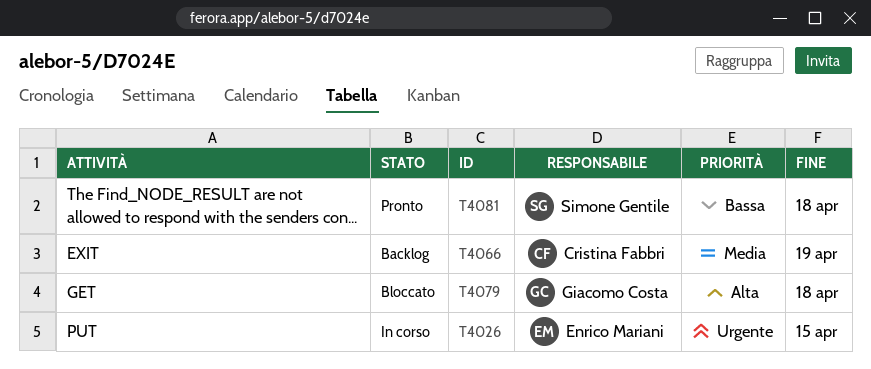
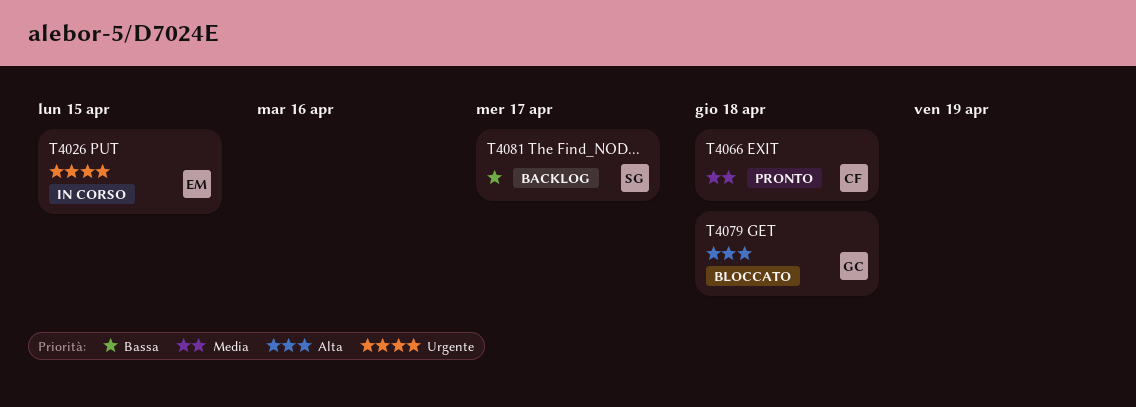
T4066, status: Backlog -> Pronto
T4066, due: Apr 19 -> Apr 18
T4081, status: Pronto -> Backlog
T4081, due: Apr 18 -> Apr 17

